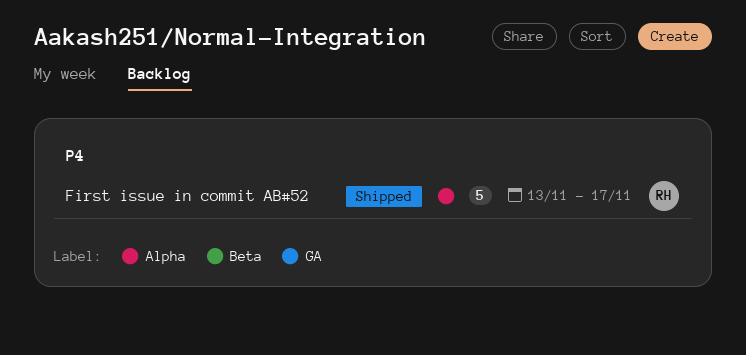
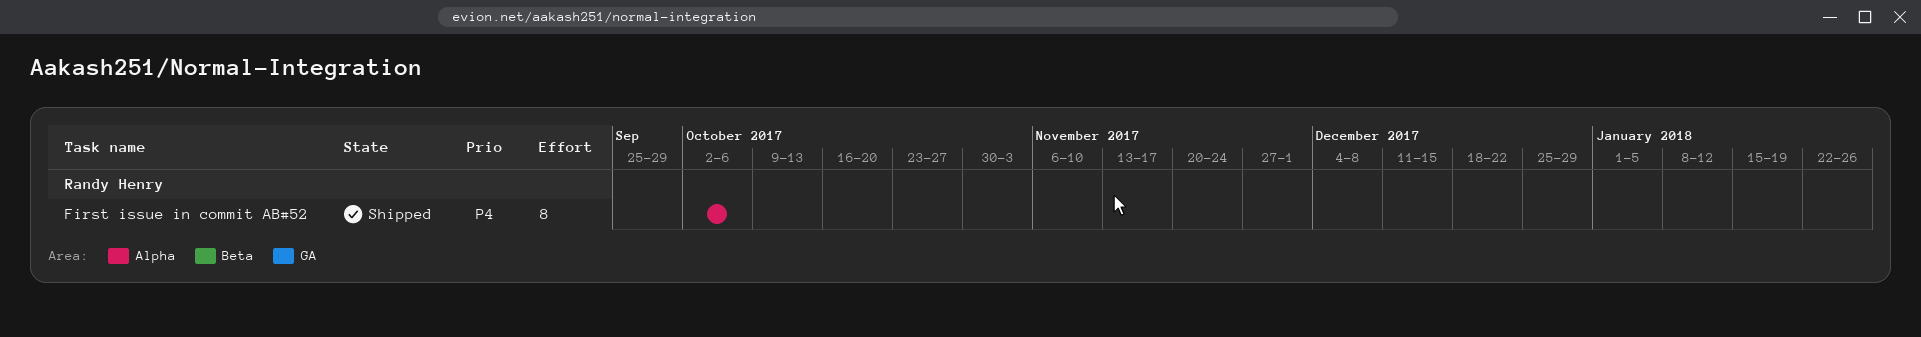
First issue in commit AB#52, estimate: 5 -> 8
First issue in commit AB#52, start: Nov 13 -> Oct 2
First issue in commit AB#52, due: Nov 17 -> Oct 6

